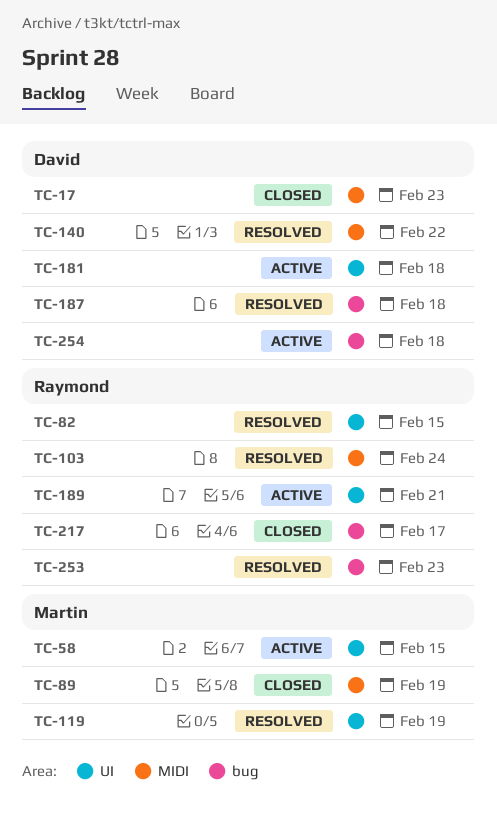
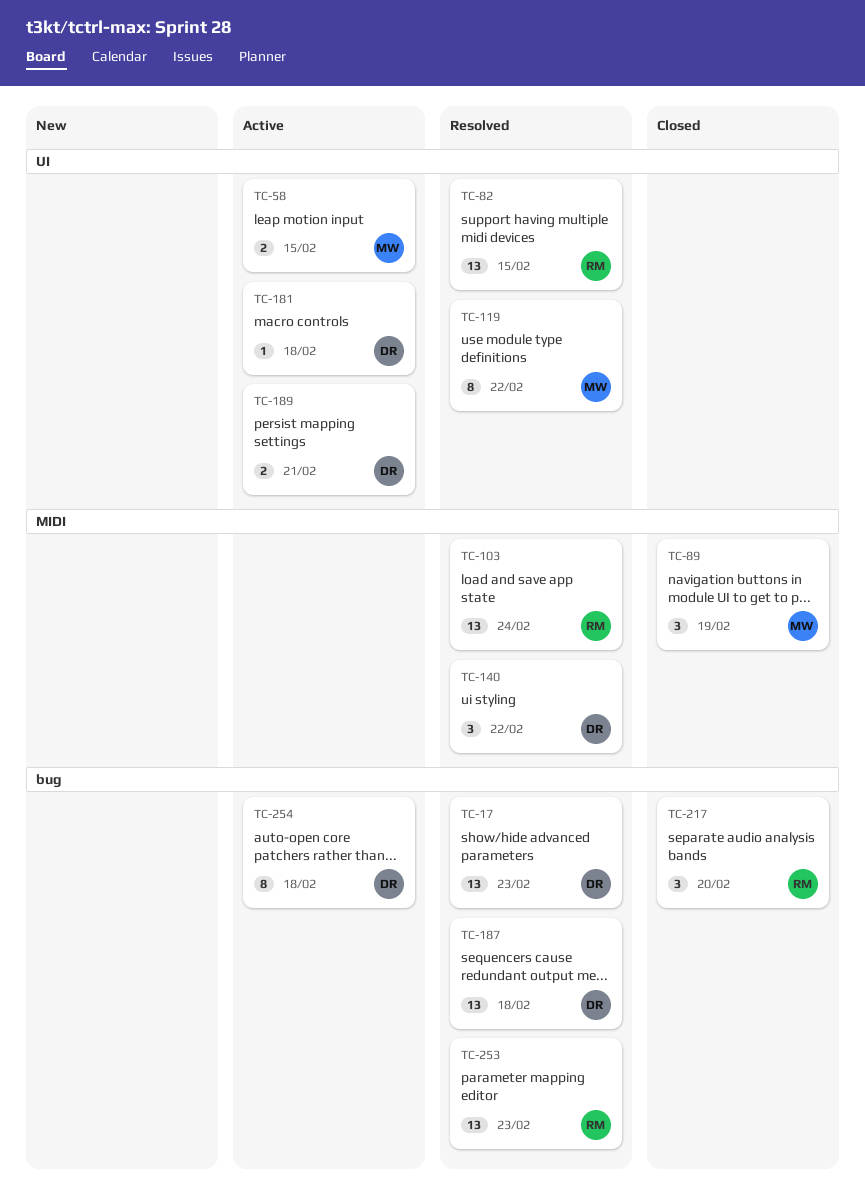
TC-17, status: Closed -> Resolved
TC-17, label: MIDI -> bug
TC-119, due: Feb 19 -> Feb 22
TC-189, owner: Raymond -> David
TC-217, due: Feb 17 -> Feb 20

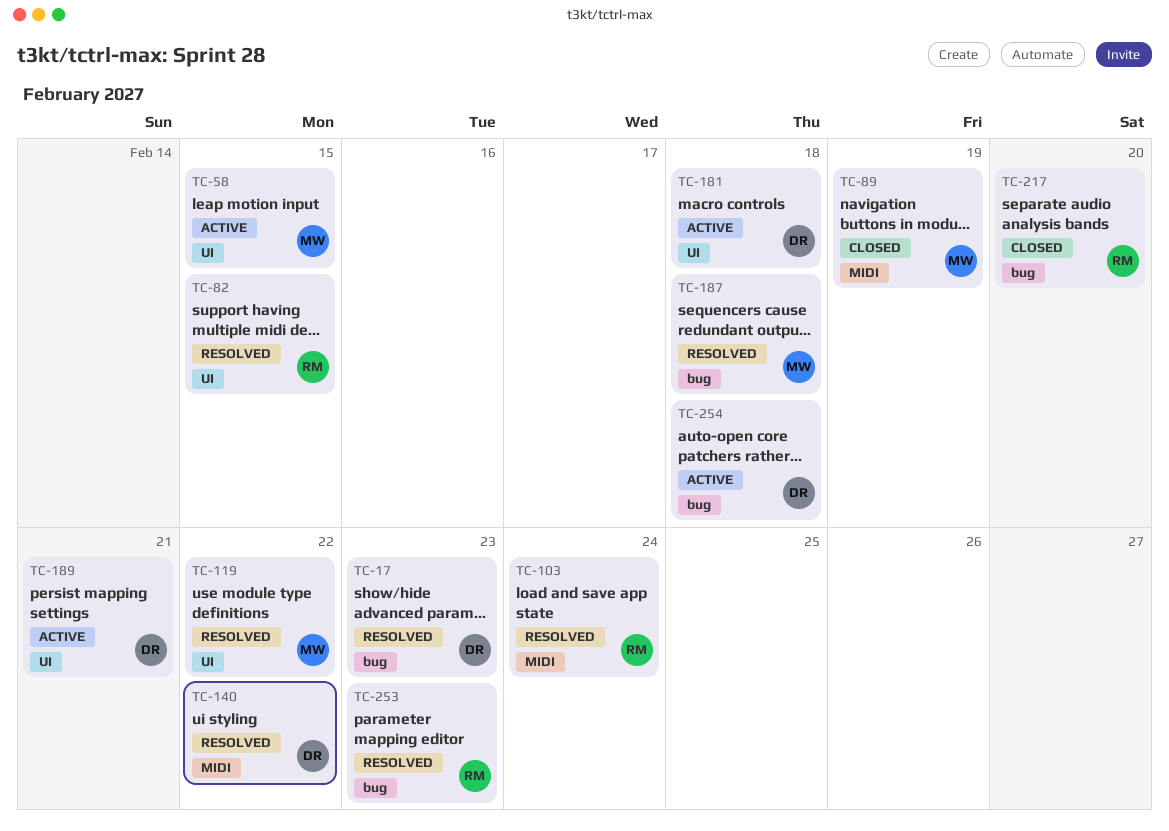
TC-187, owner: DR -> MW

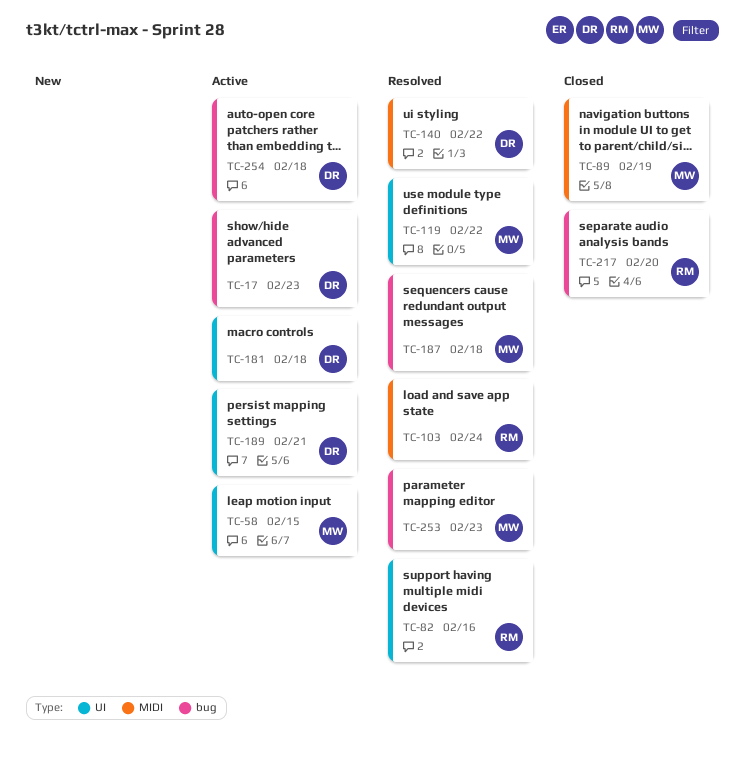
TC-17, status: Resolved -> Active
TC-82, due: Feb 15 -> Feb 16
TC-253, owner: RM -> MW

